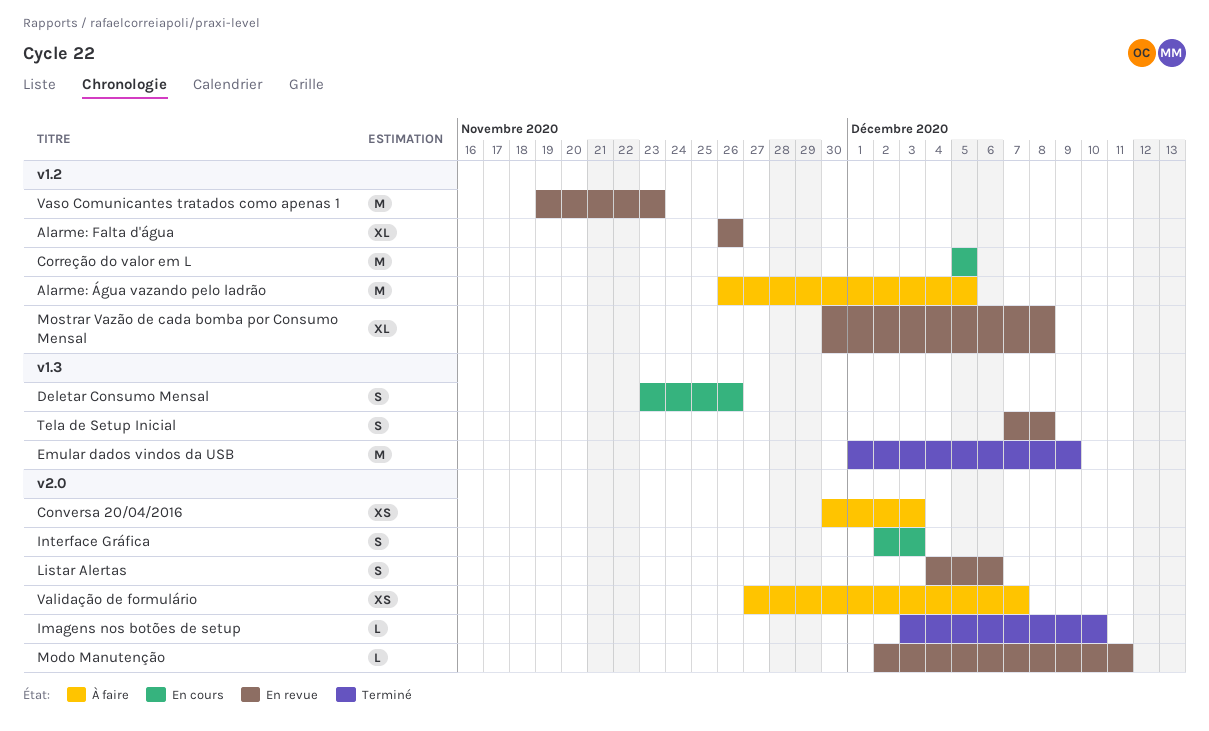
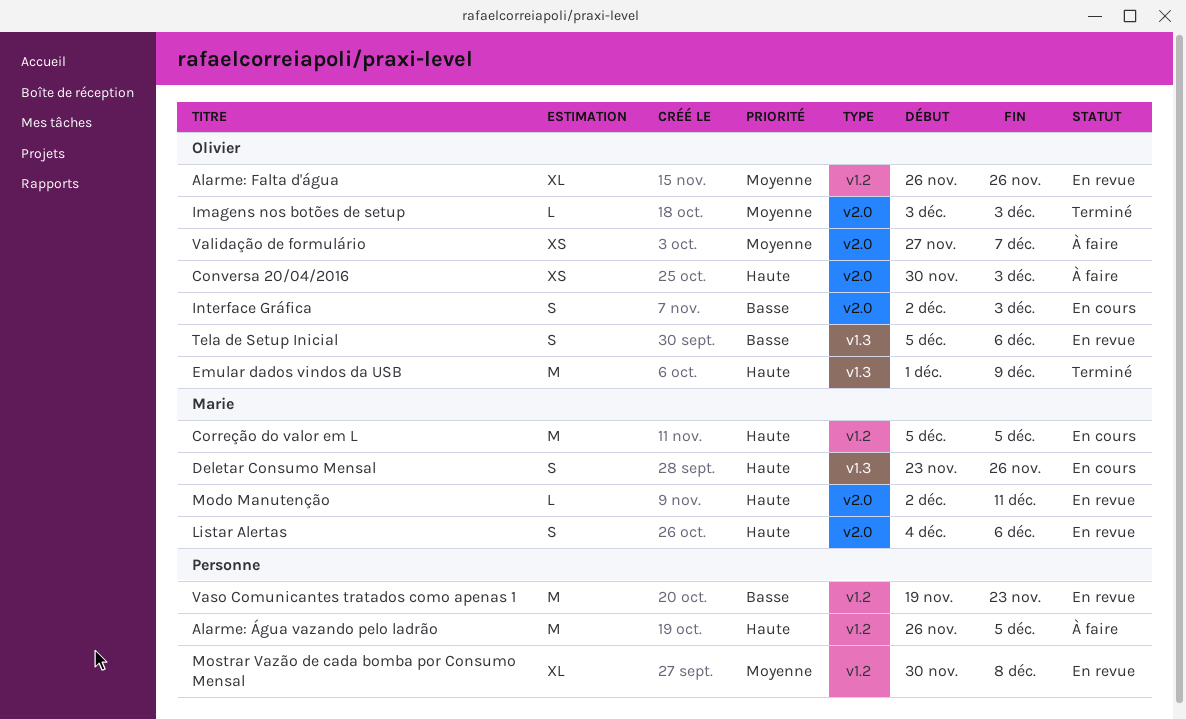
Imagens nos botões de setup, due: Dec 10 -> Dec 3
Tela de Setup Inicial, start: Dec 7 -> Dec 5
Tela de Setup Inicial, due: Dec 8 -> Dec 6

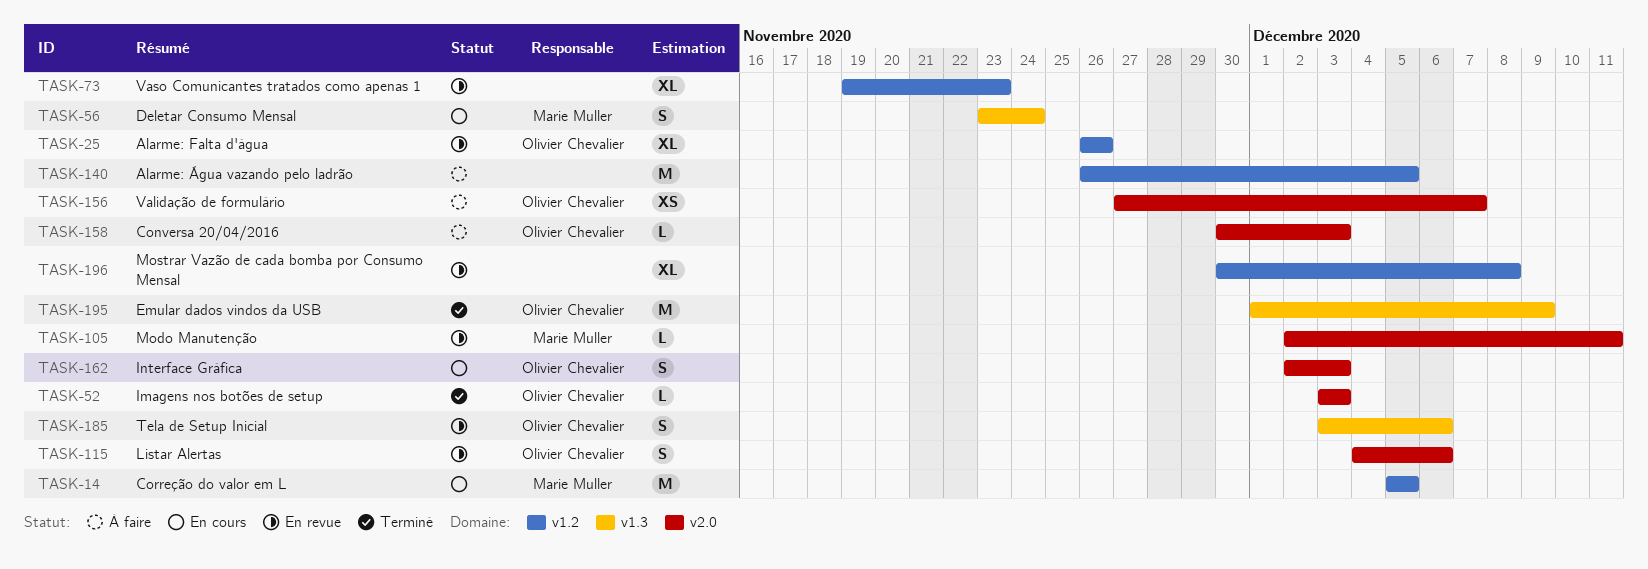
Conversa 20/04/2016, estimate: XS -> L
Deletar Consumo Mensal, due: Nov 26 -> Nov 24
Listar Alertas, owner: Marie Muller -> Olivier Chevalier
Tela de Setup Inicial, start: Dec 5 -> Dec 3
Vaso Comunicantes tratados como apenas 1, estimate: M -> XL

